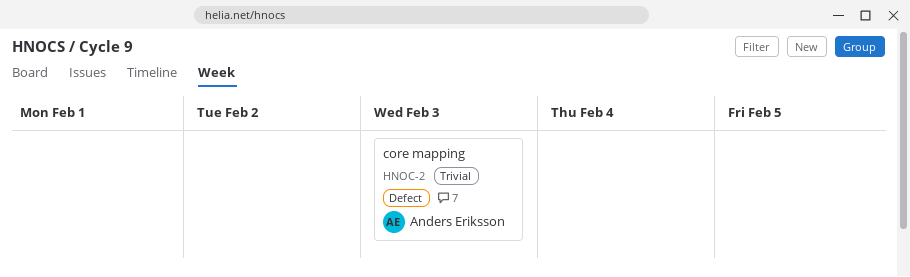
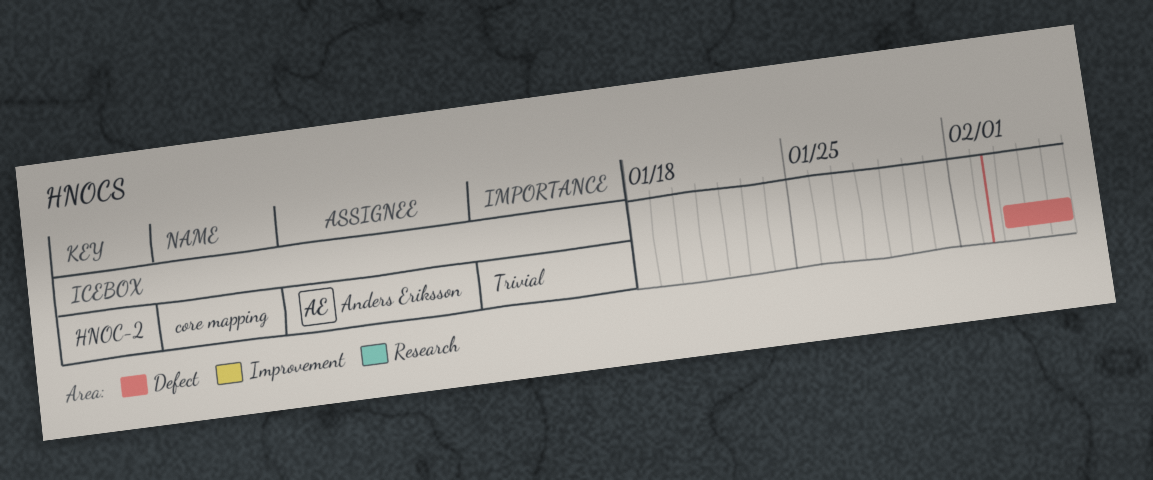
HNOC-2, due: Feb 3 -> Feb 5

